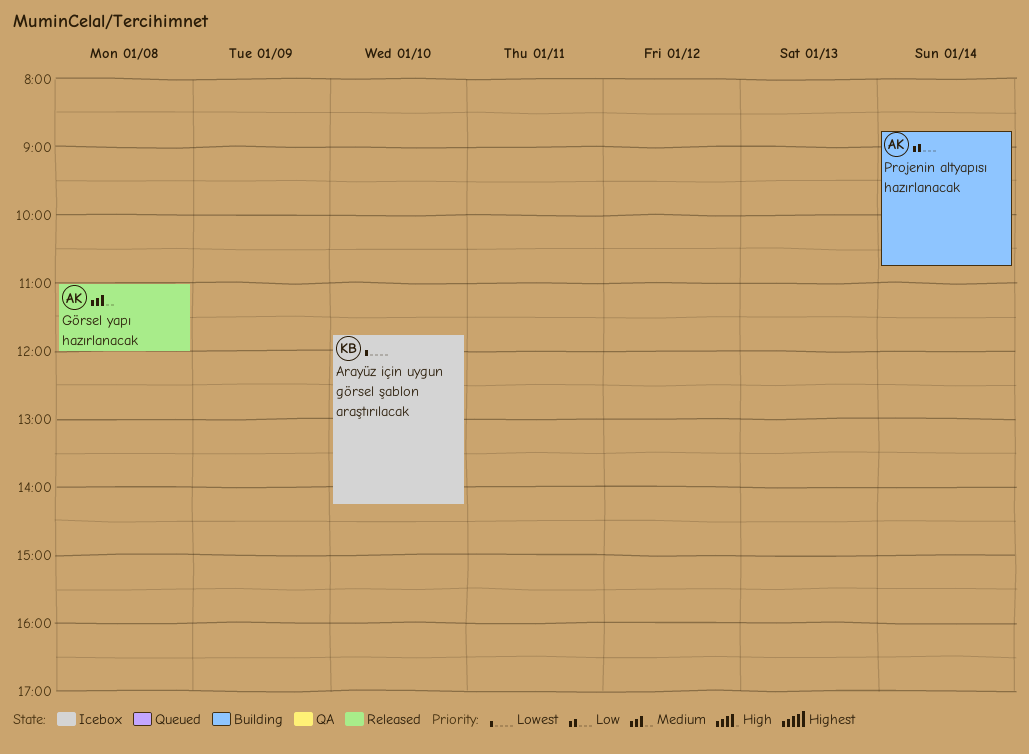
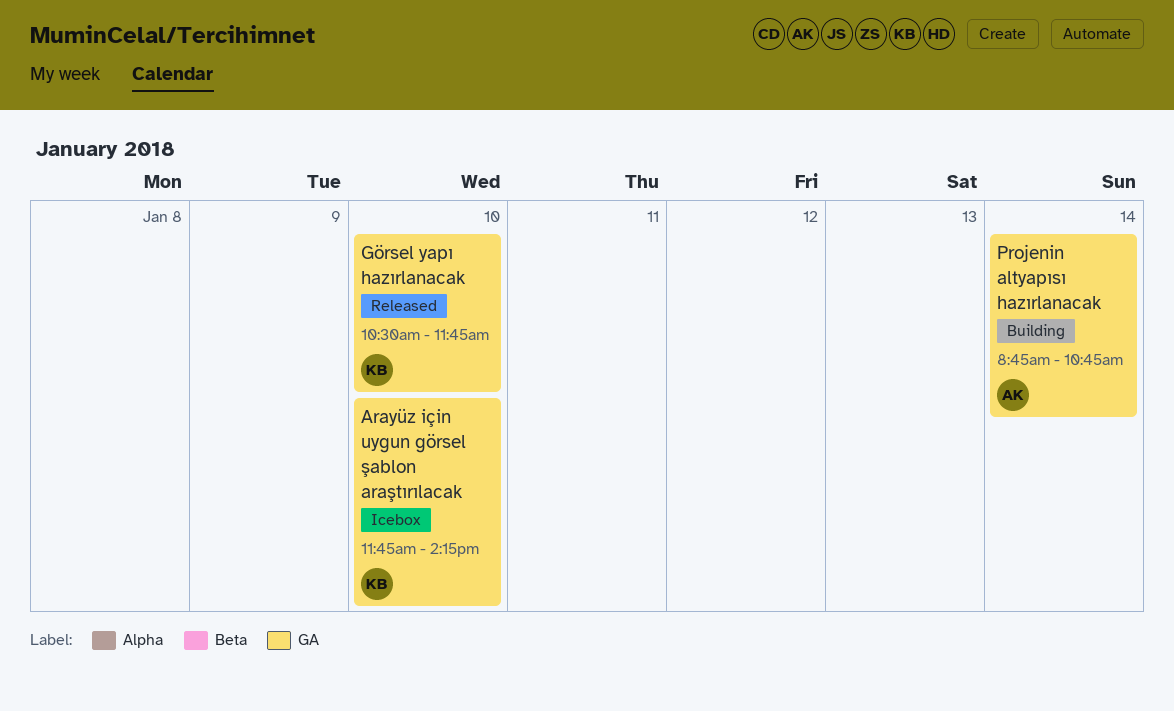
Görsel yapı hazırlanacak, owner: AK -> KB
Görsel yapı hazırlanacak, day: Jan 8 -> Jan 10
Görsel yapı hazırlanacak, begins: 11:00 -> 10:30
Görsel yapı hazırlanacak, ends: 12:00 -> 11:45

